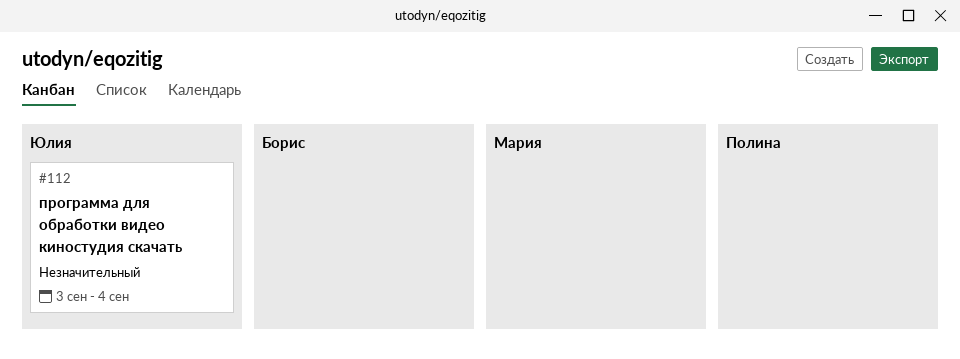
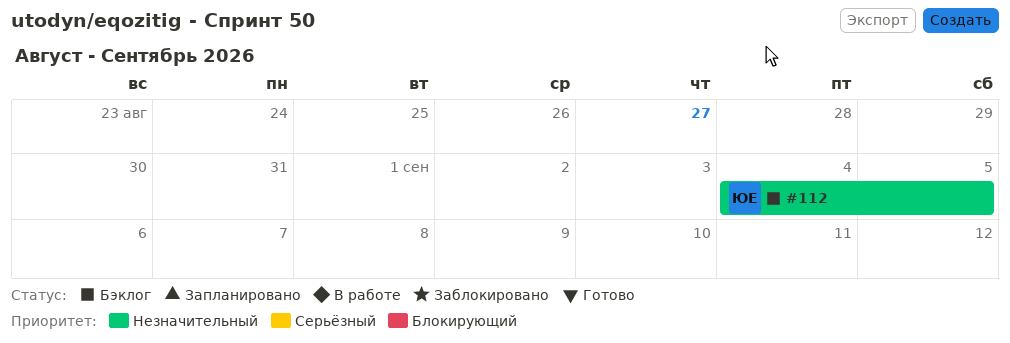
#112, start: Sep 3 -> Sep 4
#112, due: Sep 4 -> Sep 5

